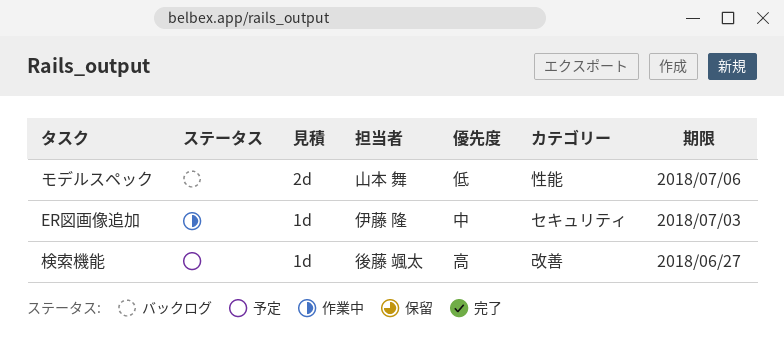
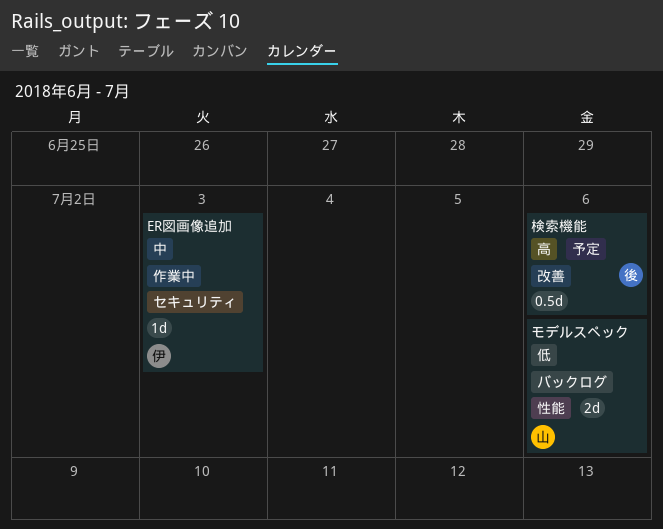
検索機能, estimate: 1d -> 0.5d
検索機能, due: Jun 27 -> Jul 6

